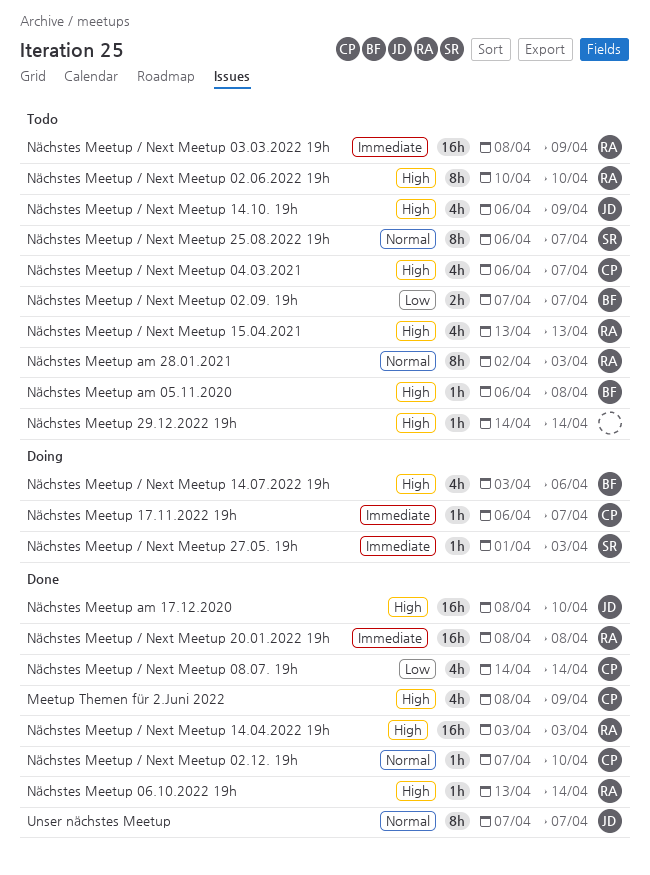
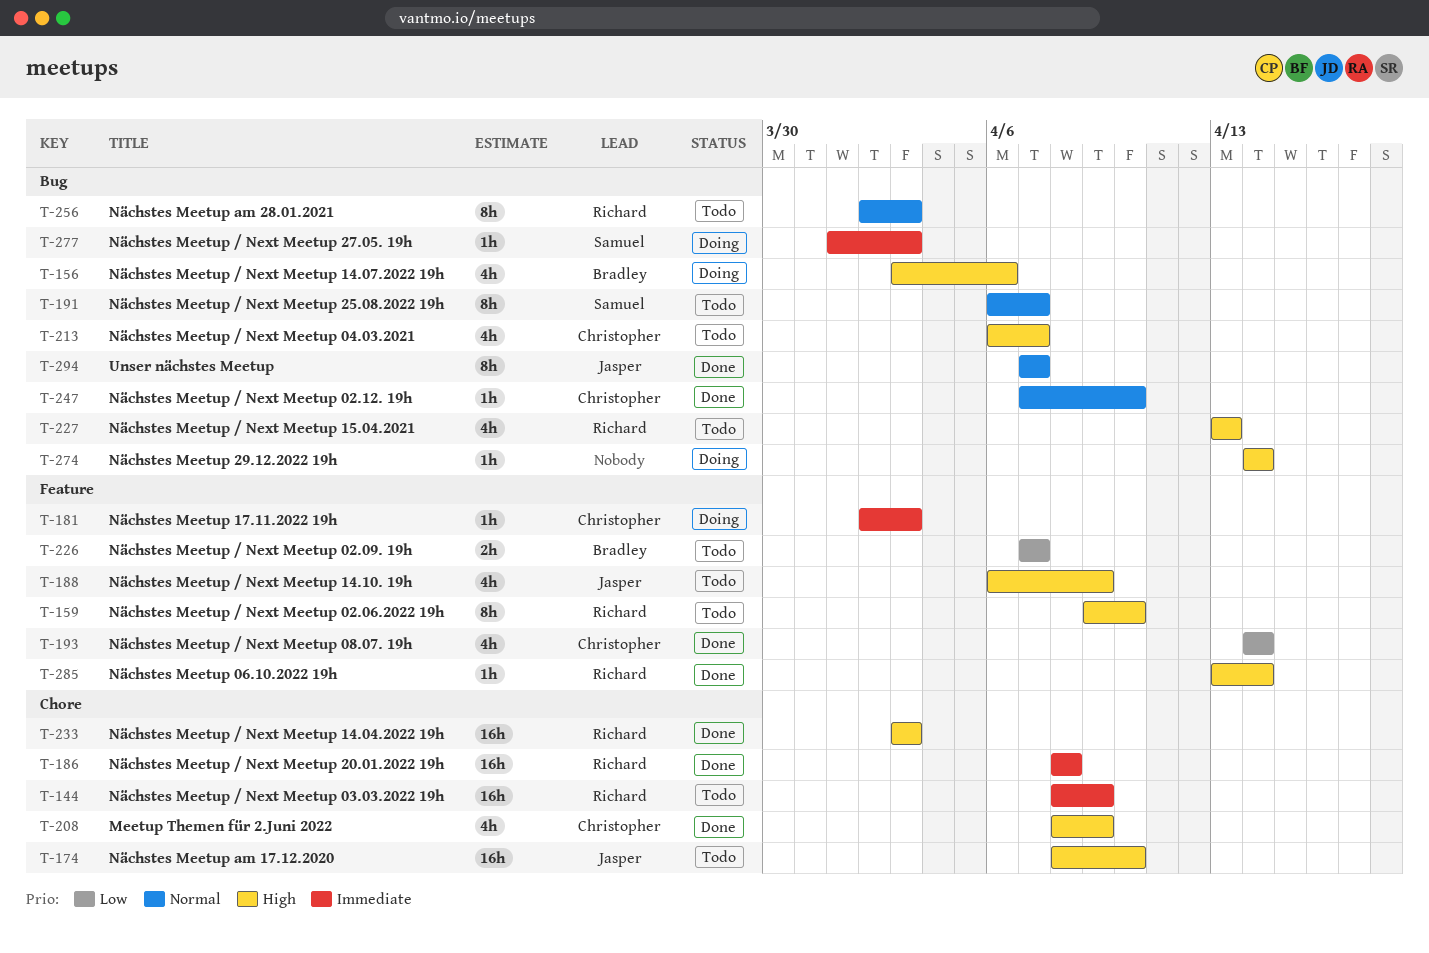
Nächstes Meetup / Next Meetup 02.06.2022 19h, start: Apr 10 -> Apr 9
Nächstes Meetup 17.11.2022 19h, start: Apr 6 -> Apr 2
Nächstes Meetup 17.11.2022 19h, due: Apr 7 -> Apr 3
Nächstes Meetup 29.12.2022 19h, status: Todo -> Doing
Nächstes Meetup am 05.11.2020: present -> none
Nächstes Meetup am 17.12.2020, status: Done -> Todo

